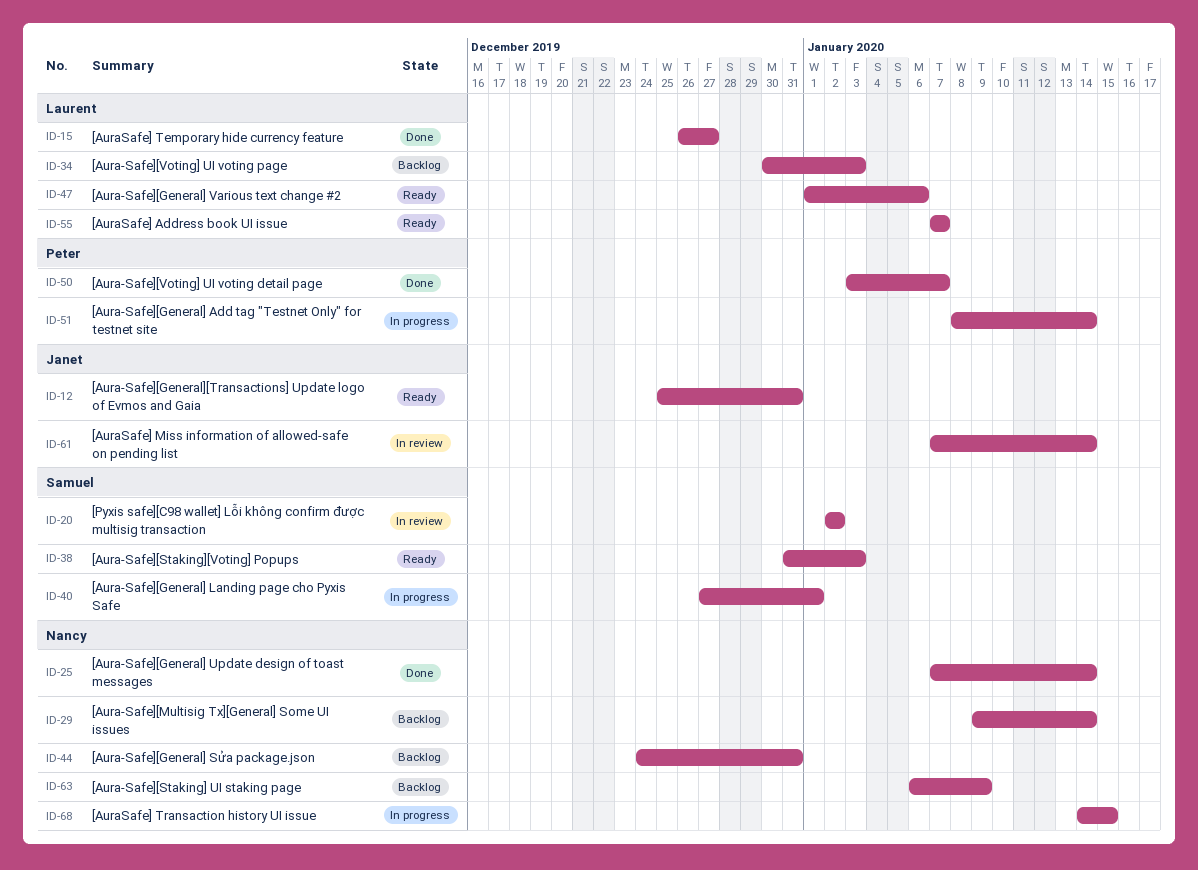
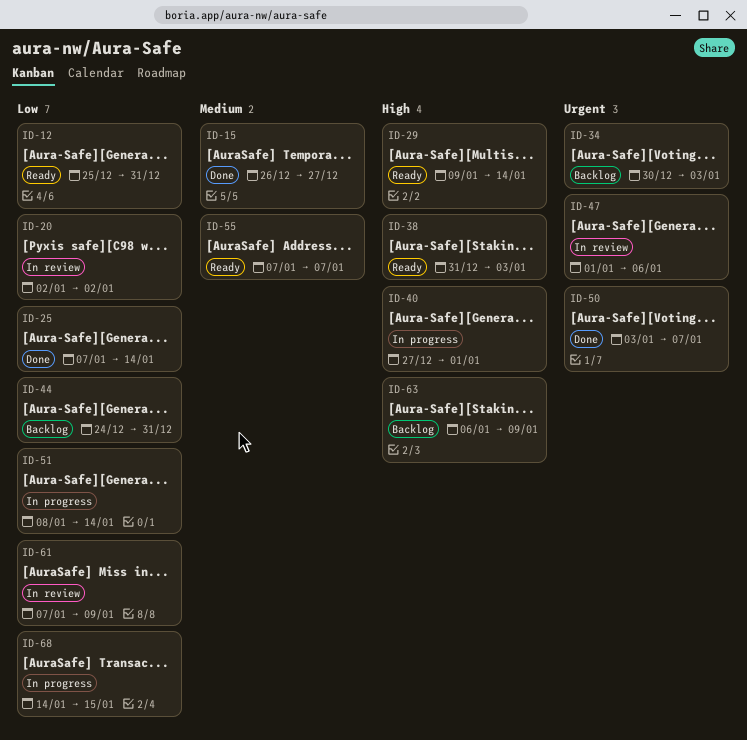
ID-29, status: Backlog -> Ready
ID-47, status: Ready -> In review
ID-61, due: Jan 14 -> Jan 9

